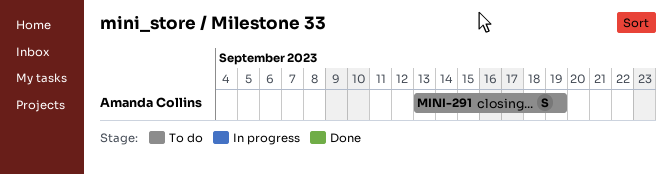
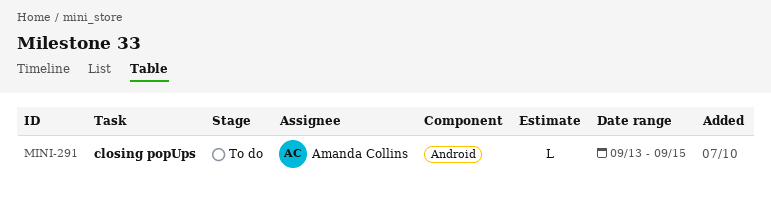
MINI-291, estimate: S -> L
MINI-291, due: Sep 19 -> Sep 15

